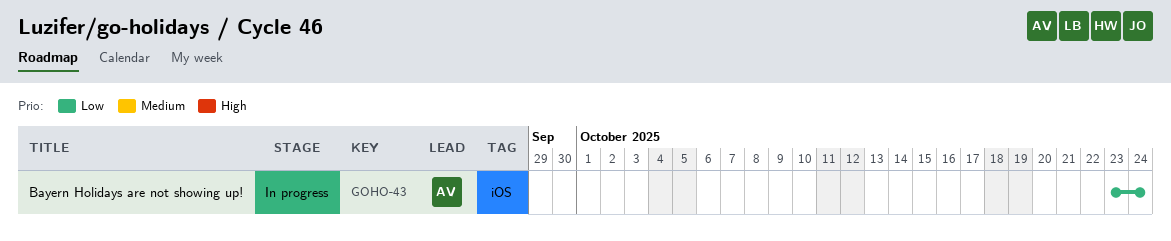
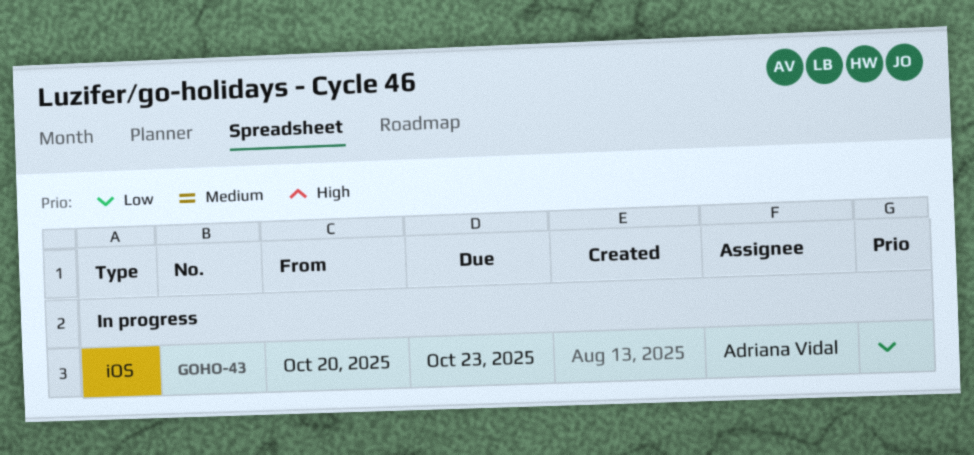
GOHO-43, start: Oct 23 -> Oct 20
GOHO-43, due: Oct 24 -> Oct 23

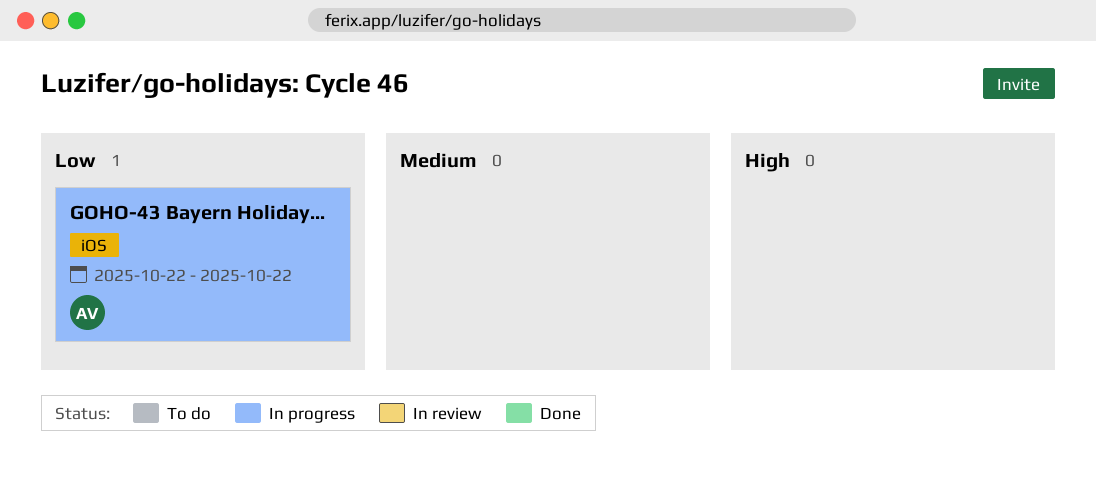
GOHO-43, start: Oct 20 -> Oct 22
GOHO-43, due: Oct 23 -> Oct 22

